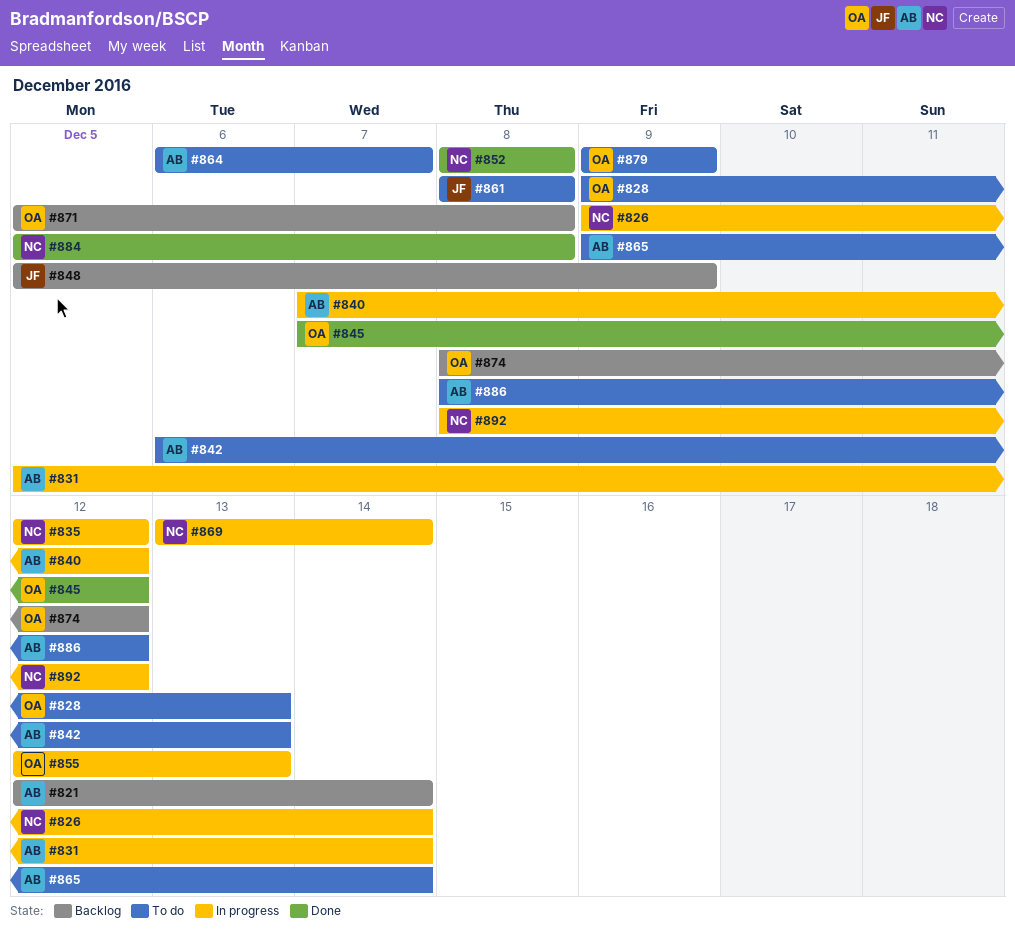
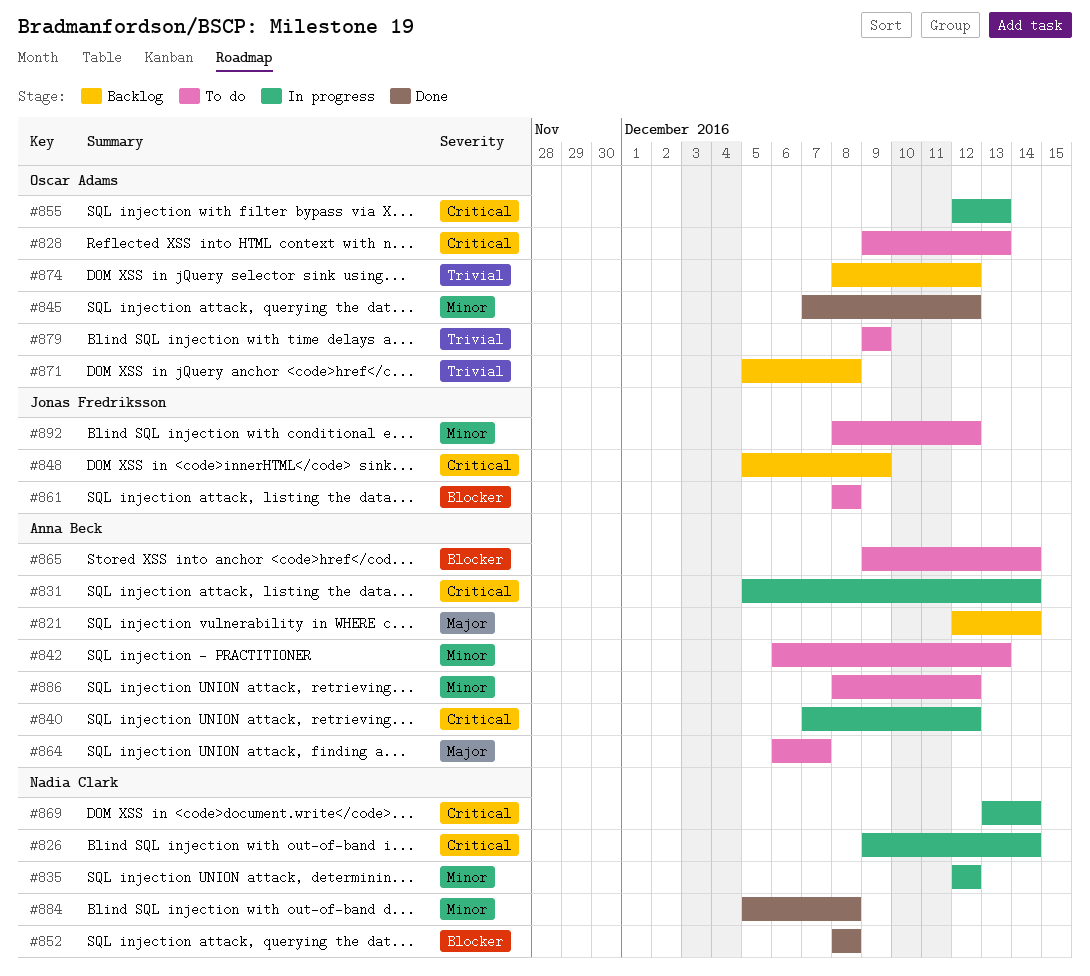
#892, status: In progress -> To do
#892, owner: Nadia Clark -> Jonas Fredriksson

